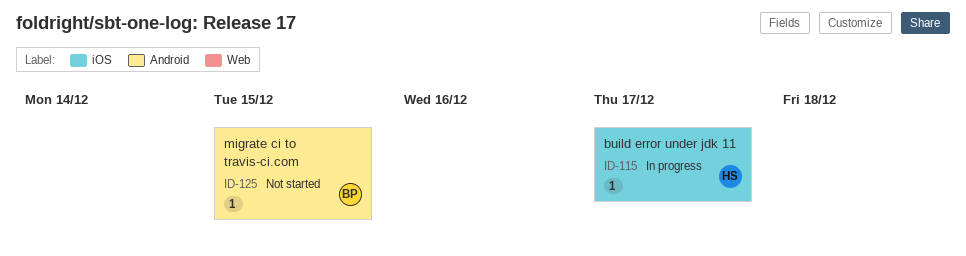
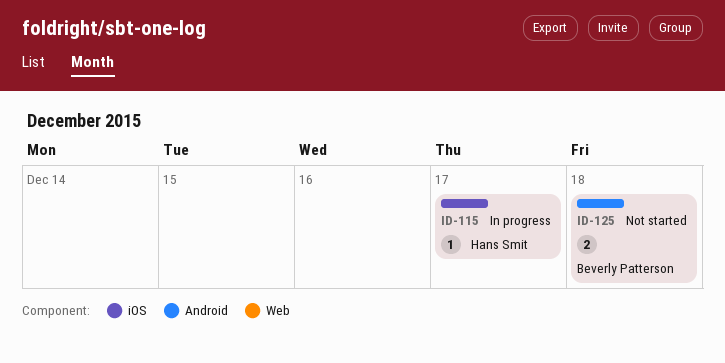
ID-125, estimate: 1 -> 2
ID-125, due: Dec 15 -> Dec 18

